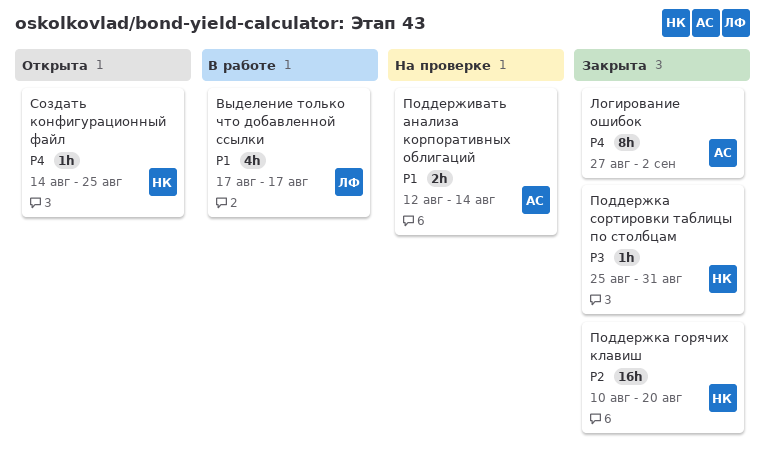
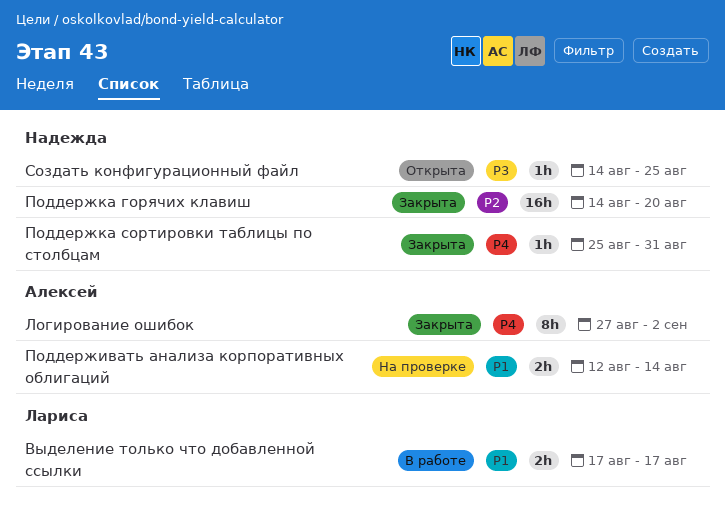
Выделение только что добавленной ссылки, estimate: 4h -> 2h
Поддержка горячих клавиш, start: Aug 10 -> Aug 14
Поддержка сортировки таблицы по столбцам, priority: P3 -> P4
Создать конфигурационный файл, priority: P4 -> P3

